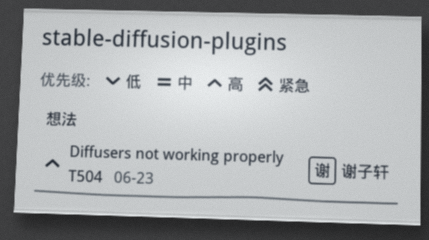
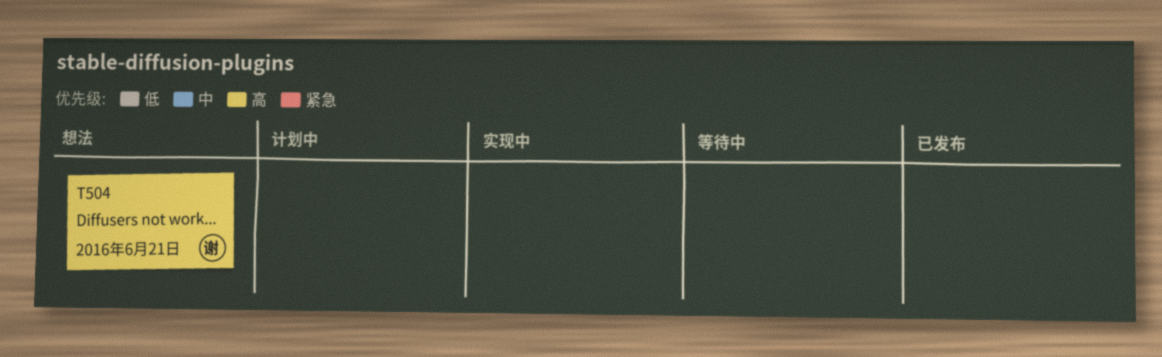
T504, due: Jun 23 -> Jun 21

